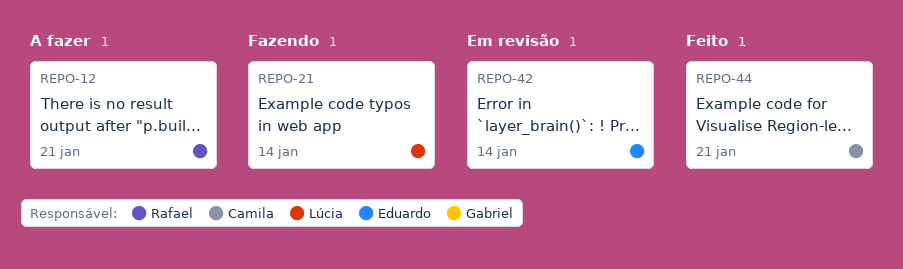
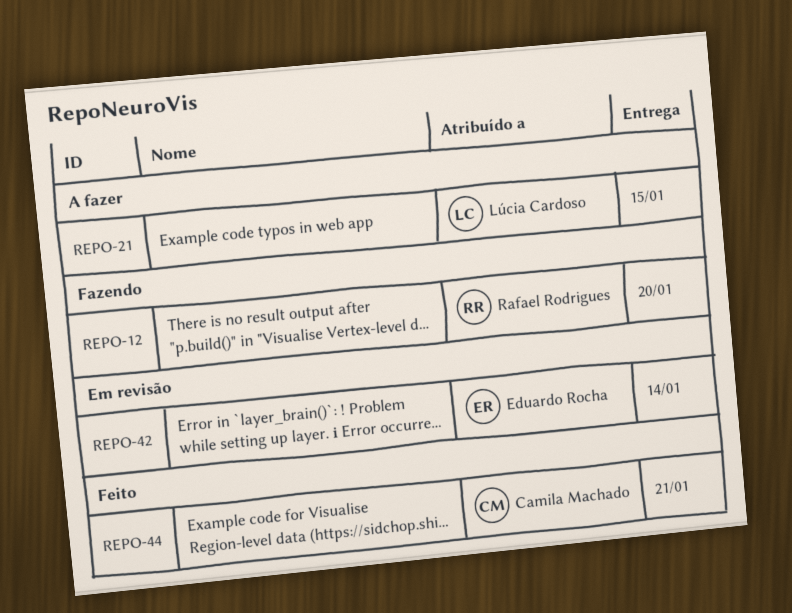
REPO-12, status: A fazer -> Fazendo
REPO-12, due: Jan 21 -> Jan 20
REPO-21, status: Fazendo -> A fazer
REPO-21, due: Jan 14 -> Jan 15

